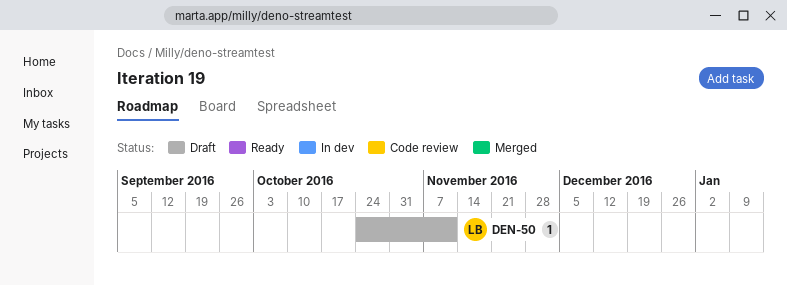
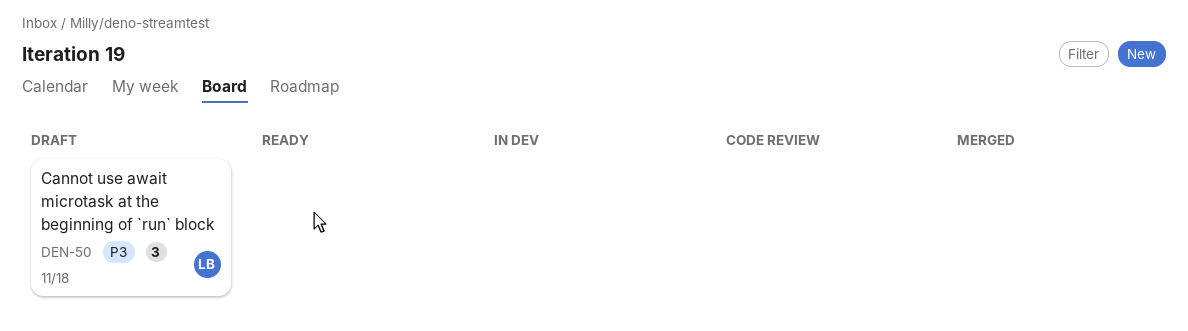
DEN-50, estimate: 1 -> 3
DEN-50, due: Nov 11 -> Nov 18

